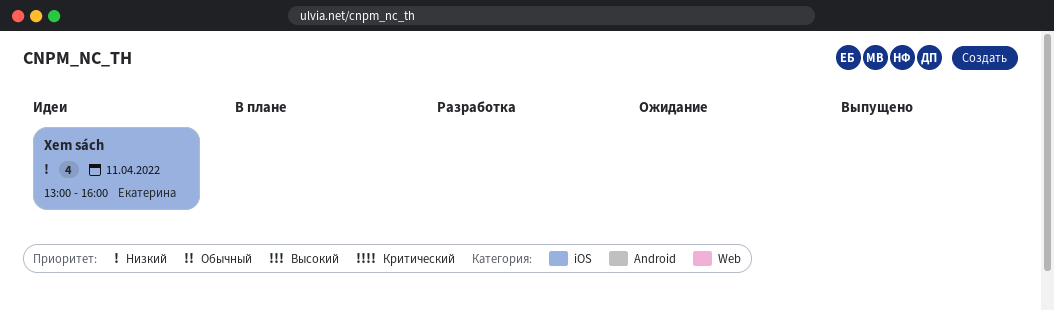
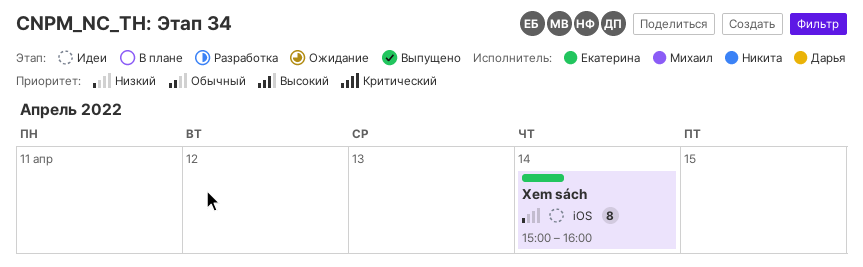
Xem sách, estimate: 4 -> 8
Xem sách, day: Apr 11 -> Apr 14
Xem sách, begins: 13:00 -> 15:00

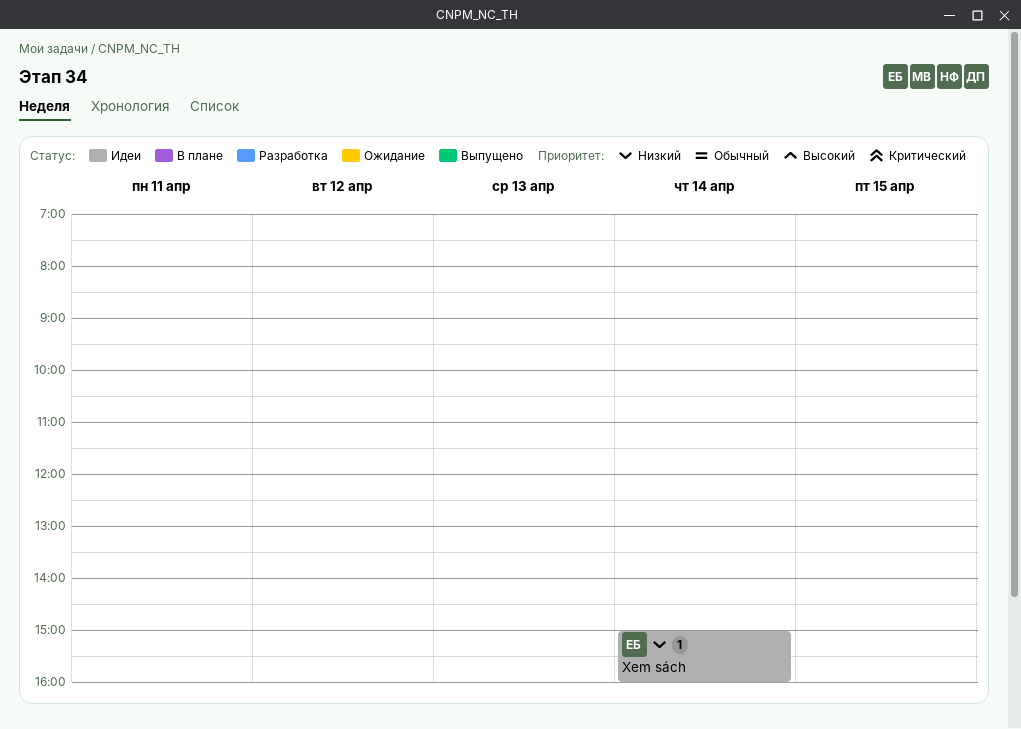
Xem sách, estimate: 8 -> 1

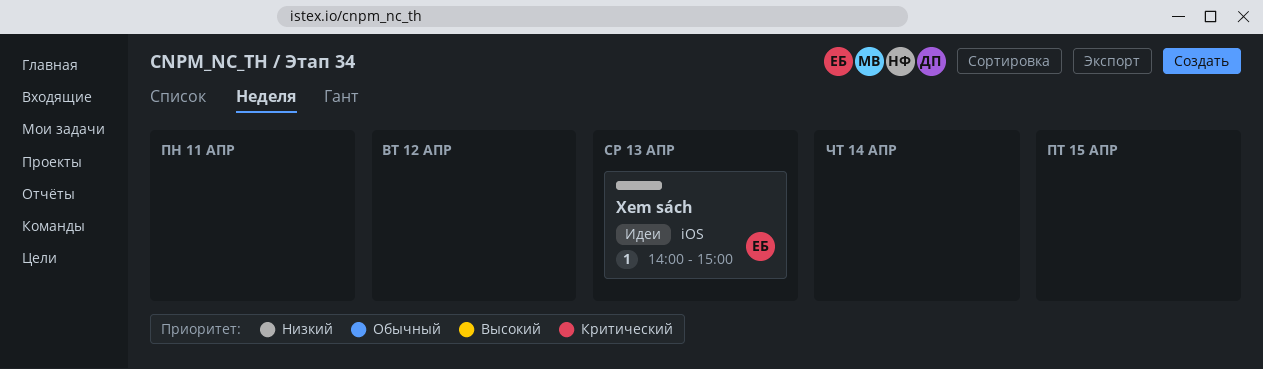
Xem sách, day: Apr 14 -> Apr 13
Xem sách, begins: 15:00 -> 14:00
Xem sách, ends: 16:00 -> 15:00

